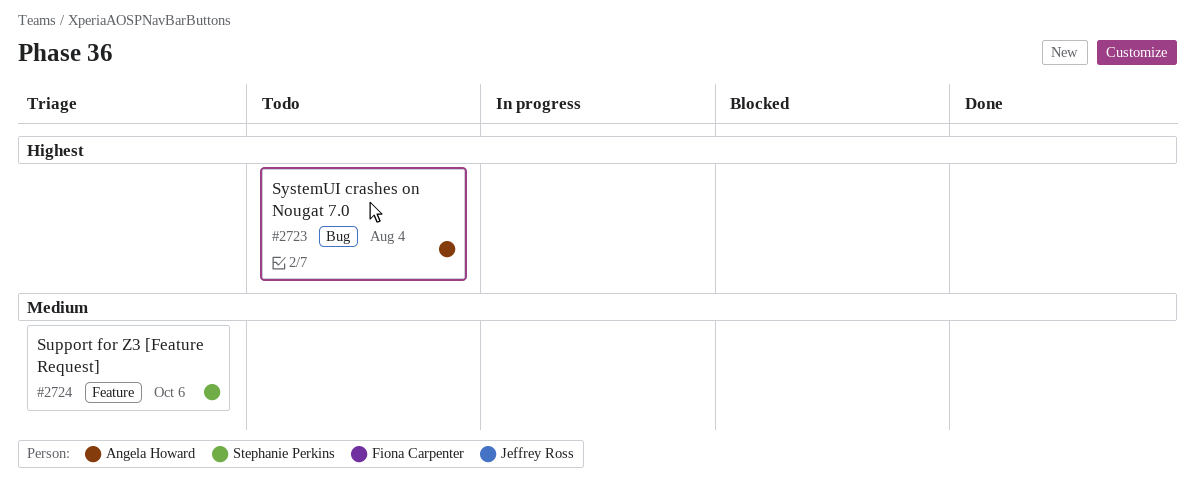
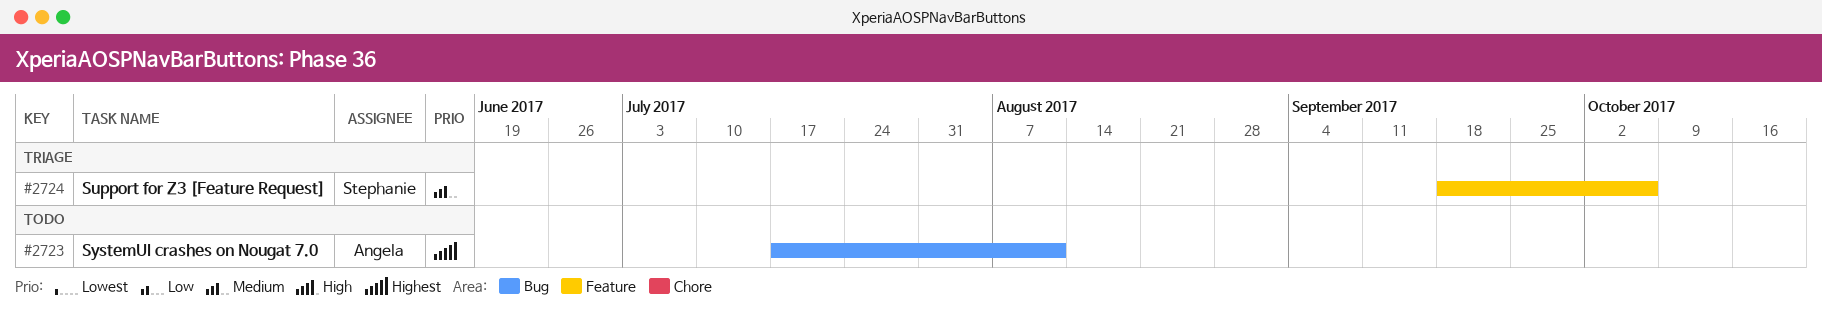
#2723, due: Aug 4 -> Aug 11

